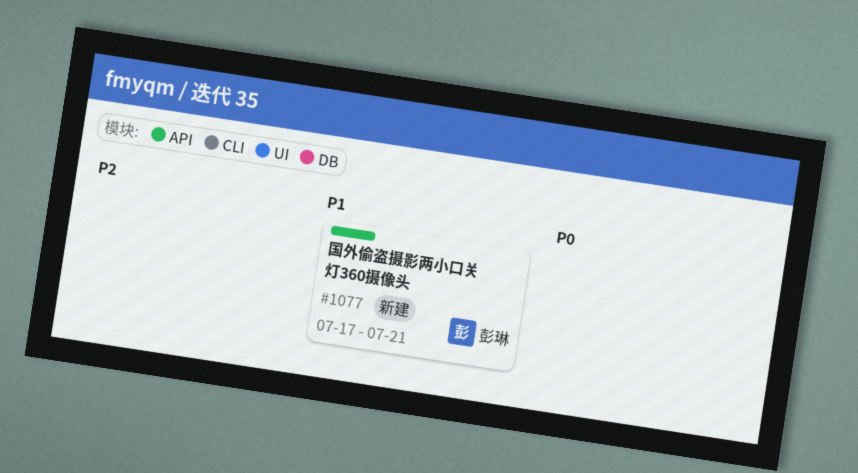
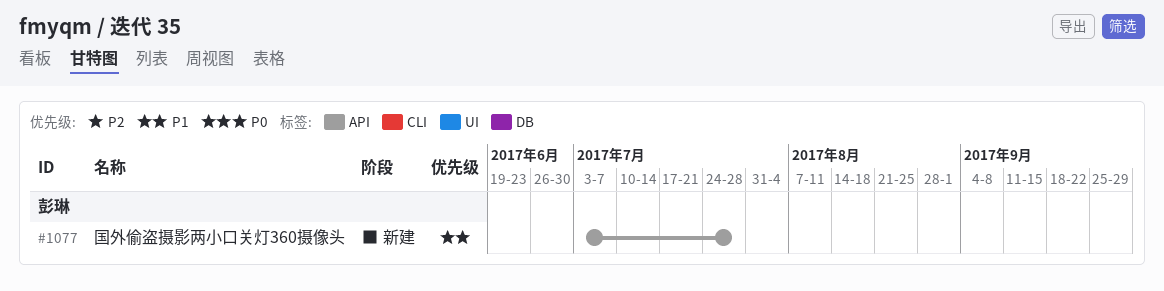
#1077, start: Jul 17 -> Jul 3
#1077, due: Jul 21 -> Jul 28

